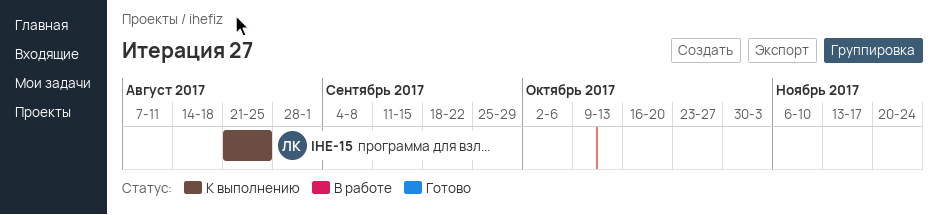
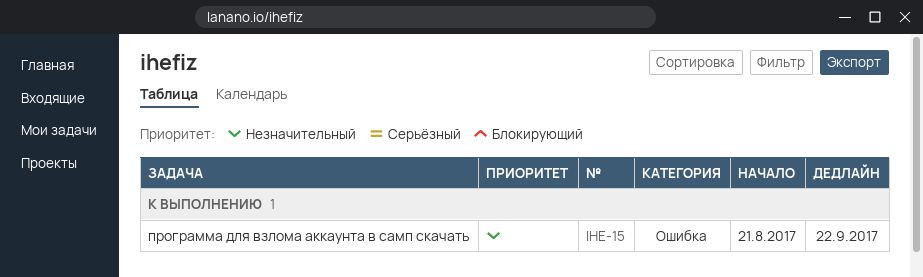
IHE-15, due: Aug 25 -> Sep 22

